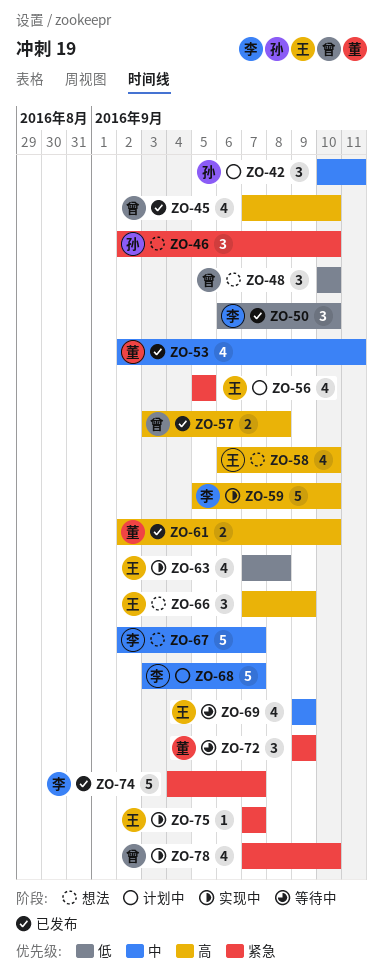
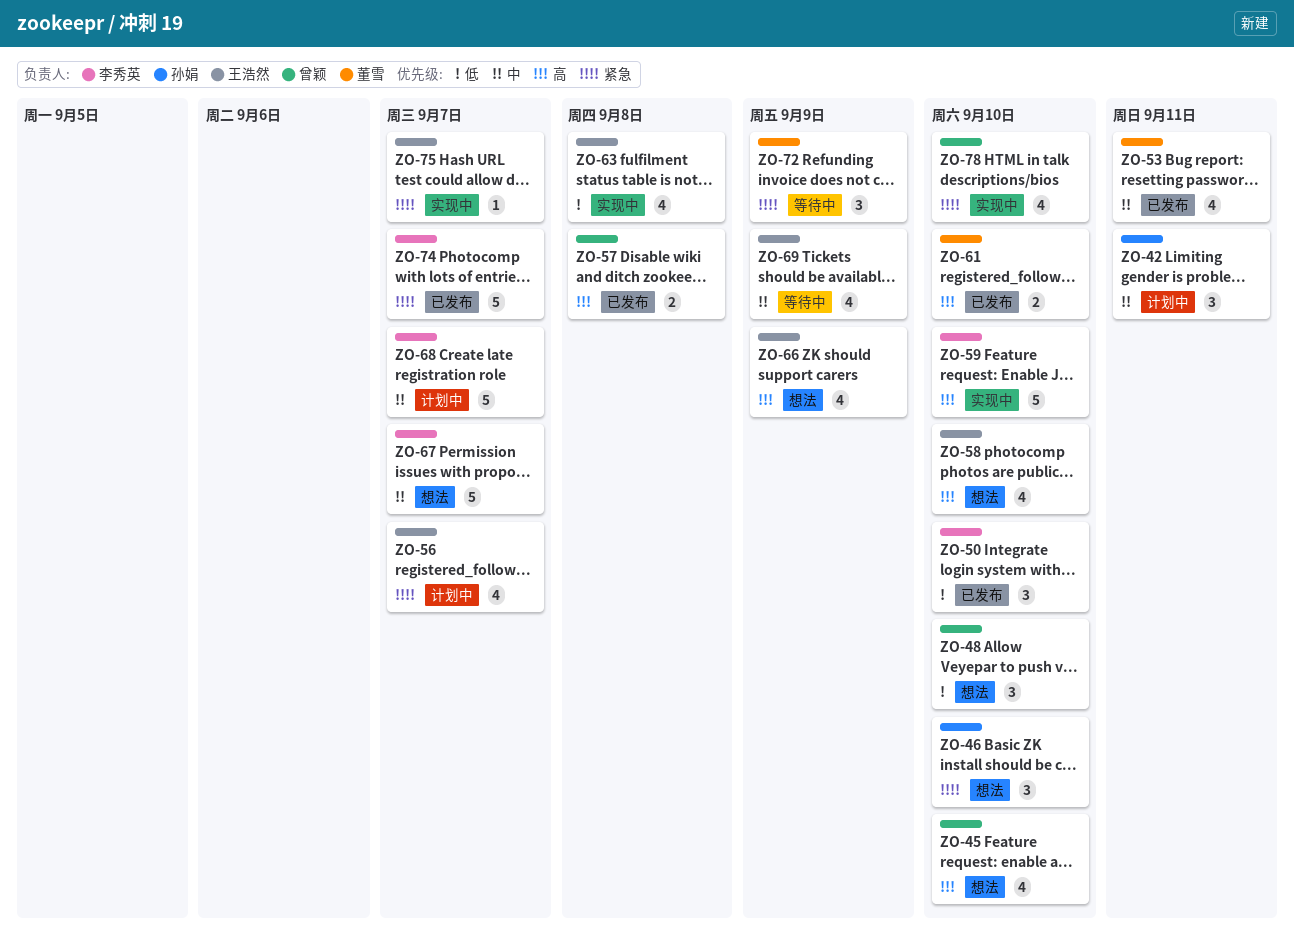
ZO-45, status: 已发布 -> 想法
ZO-56, due: Sep 5 -> Sep 7
ZO-66, estimate: 3 -> 4

